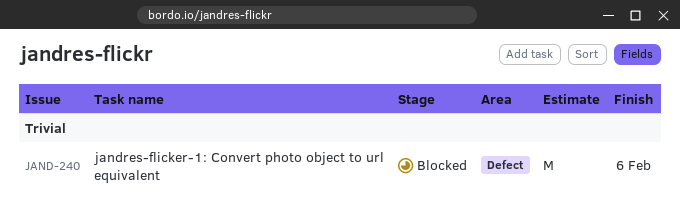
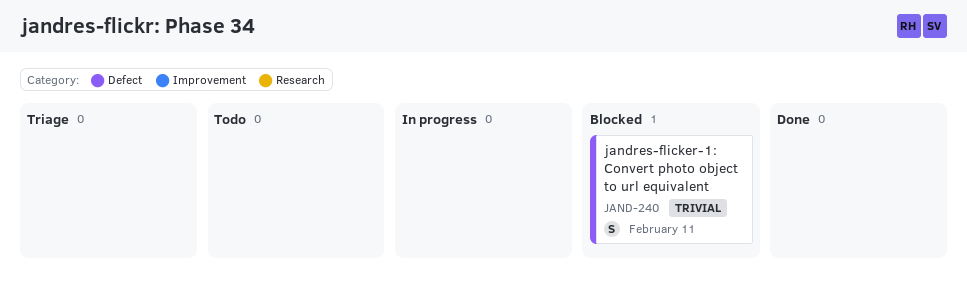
JAND-240, estimate: M -> S
JAND-240, due: Feb 6 -> Feb 11

